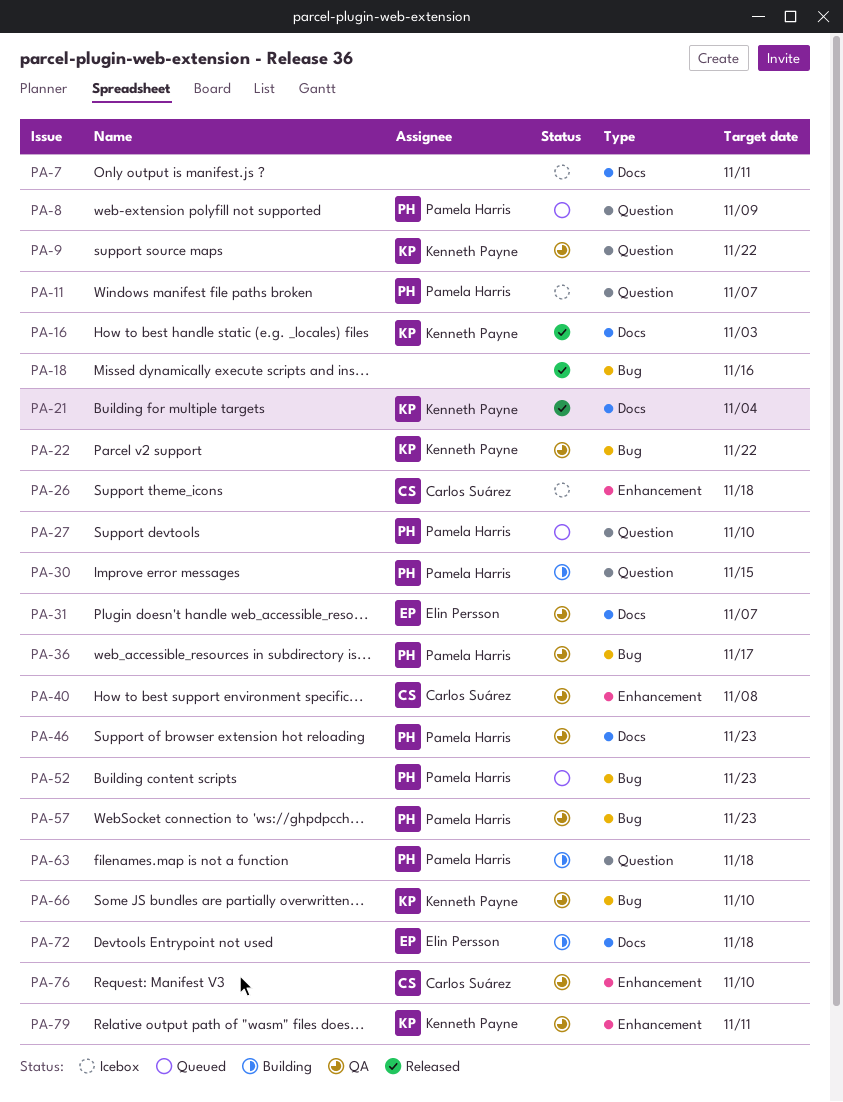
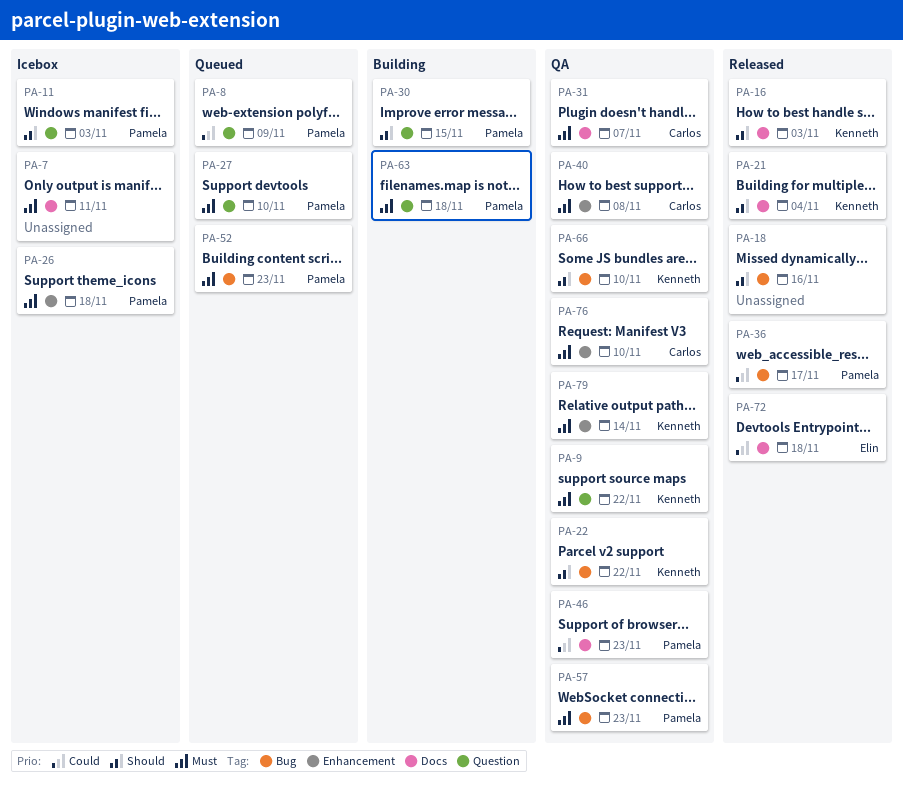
PA-11, due: Nov 7 -> Nov 3
PA-26, owner: Carlos Suárez -> Pamela Harris
PA-31, owner: Elin Persson -> Carlos Suárez
PA-36, status: QA -> Released
PA-72, status: Building -> Released
PA-79, due: Nov 11 -> Nov 14

